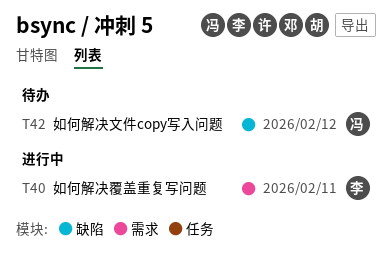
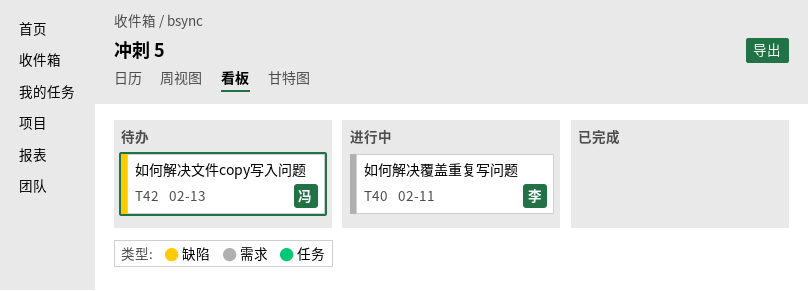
T42, due: Feb 12 -> Feb 13

